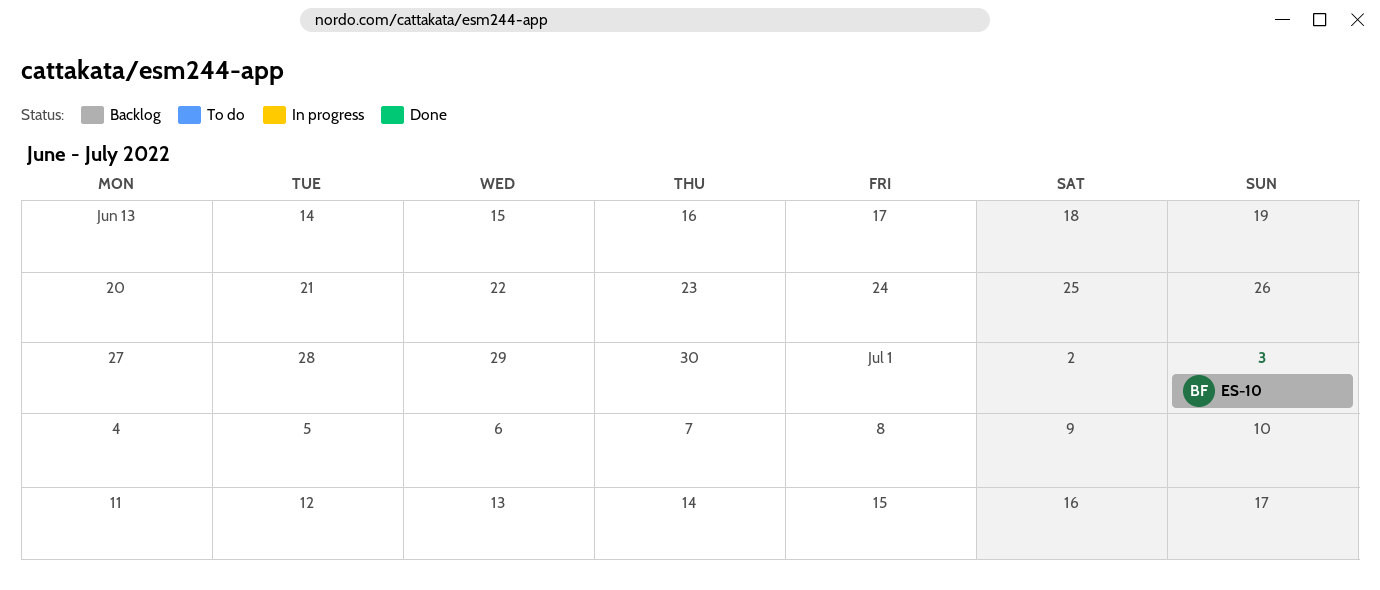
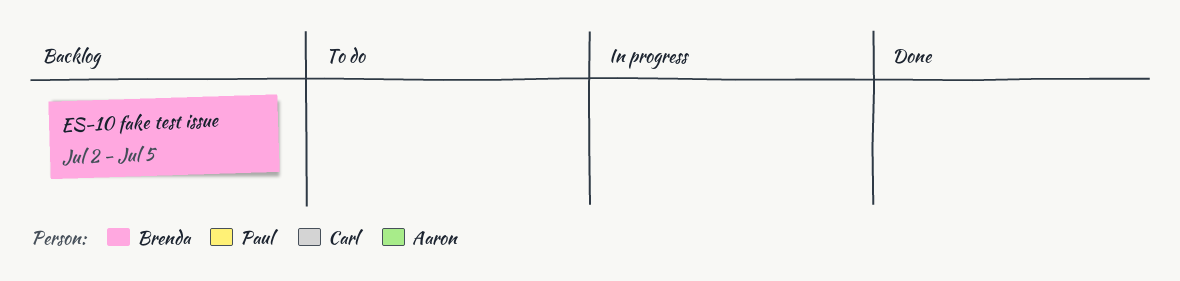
ES-10, start: Jul 3 -> Jul 2
ES-10, due: Jul 3 -> Jul 5

